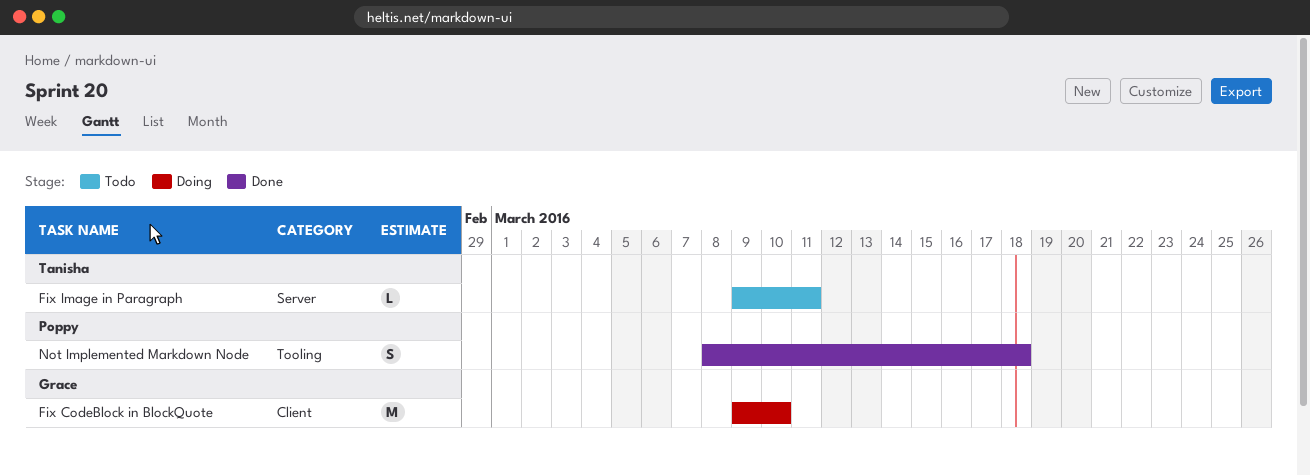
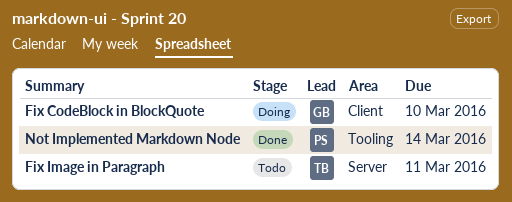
Not Implemented Markdown Node, due: Mar 18 -> Mar 14

